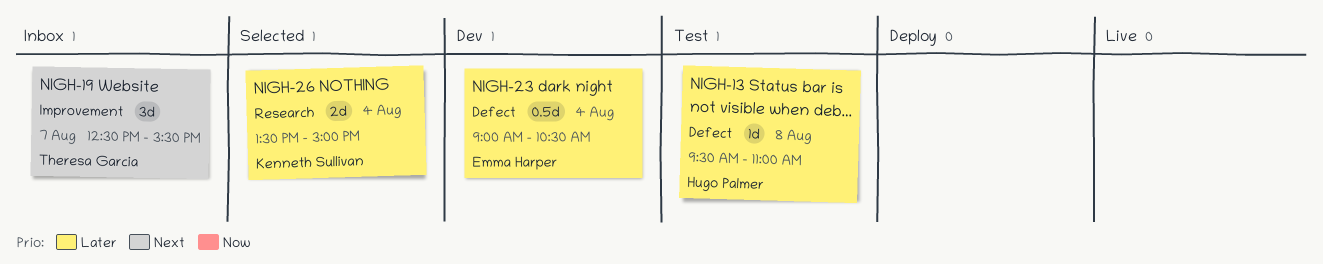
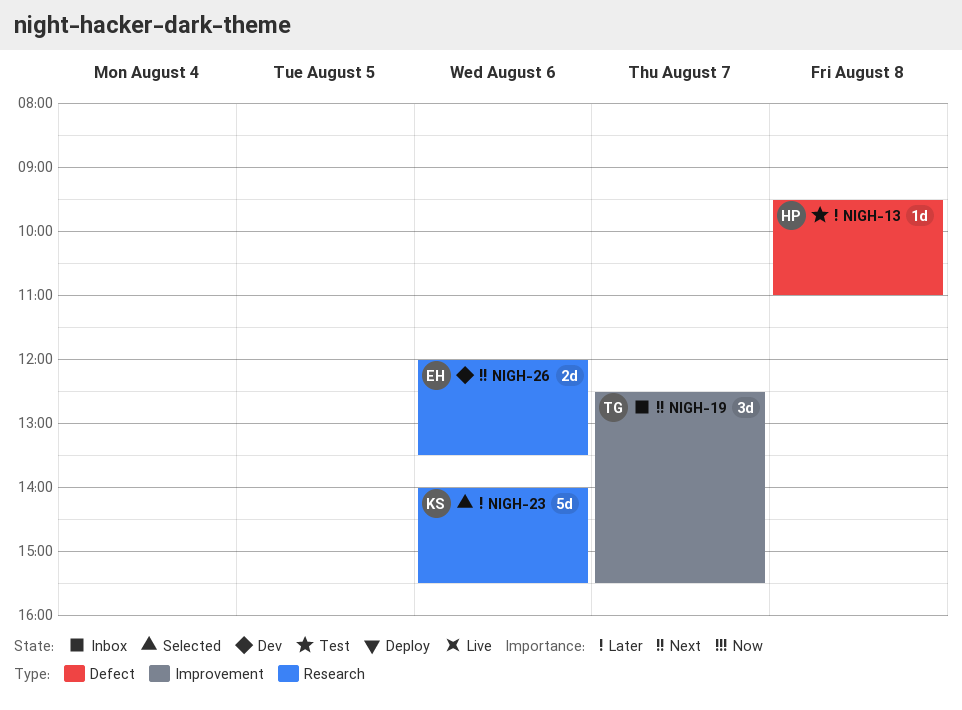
NIGH-23, status: Dev -> Selected
NIGH-23, owner: Emma Harper -> Kenneth Sullivan
NIGH-23, label: Defect -> Research
NIGH-23, estimate: 0.5d -> 5d
NIGH-23, day: Aug 4 -> Aug 6
NIGH-23, begins: 09:00 -> 14:00
NIGH-23, ends: 10:30 -> 15:30
NIGH-26, status: Selected -> Dev
NIGH-26, owner: Kenneth Sullivan -> Emma Harper
NIGH-26, priority: Later -> Next
NIGH-26, day: Aug 4 -> Aug 6
NIGH-26, begins: 13:30 -> 12:00
NIGH-26, ends: 15:00 -> 13:30

